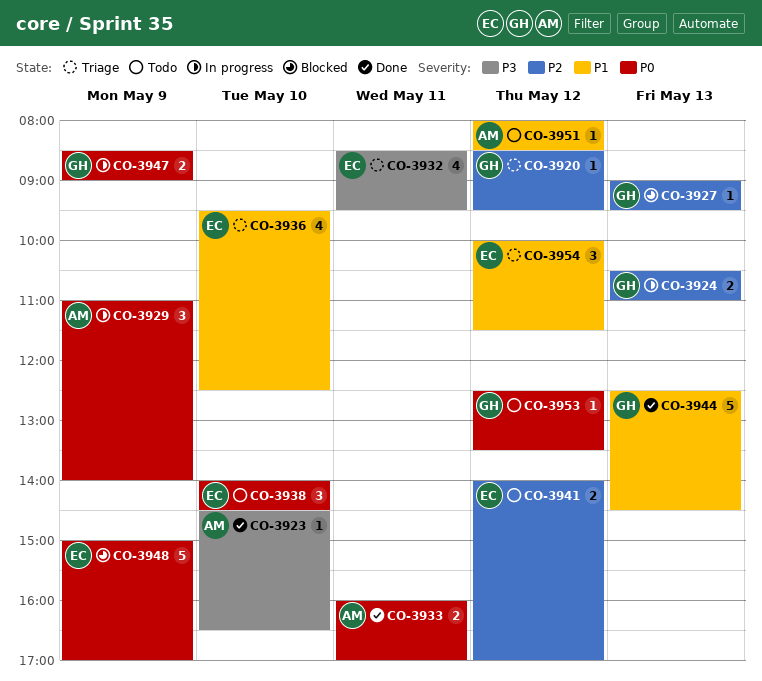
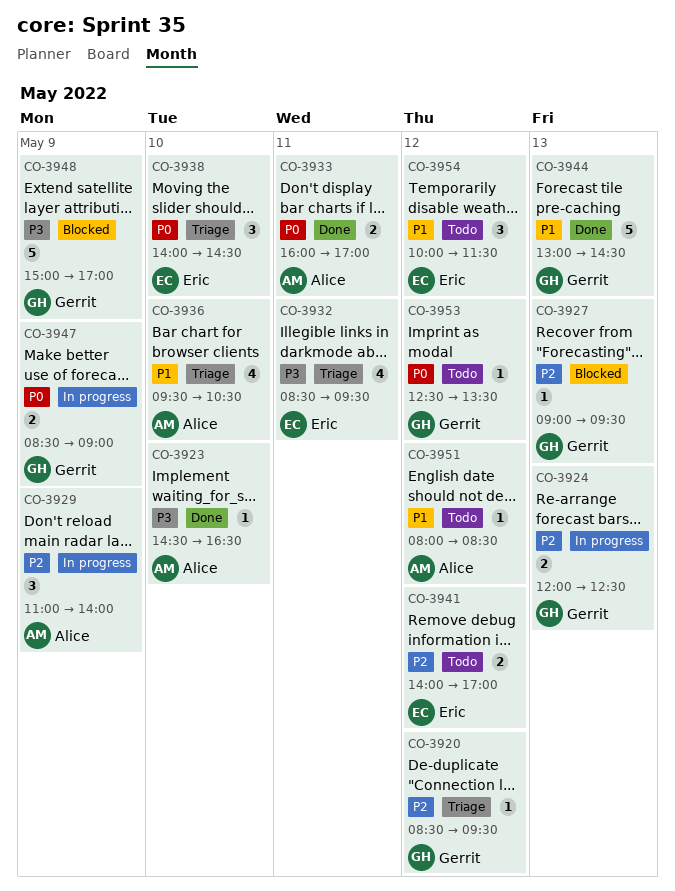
CO-3924, begins: 10:30 -> 12:00
CO-3924, ends: 11:00 -> 12:30
CO-3929, priority: P0 -> P2
CO-3936, owner: Eric -> Alice
CO-3936, ends: 12:30 -> 10:30
CO-3938, status: Todo -> Triage
CO-3944, begins: 12:30 -> 13:00
CO-3948, owner: Eric -> Gerrit
CO-3948, priority: P0 -> P3
CO-3954, status: Triage -> Todo

